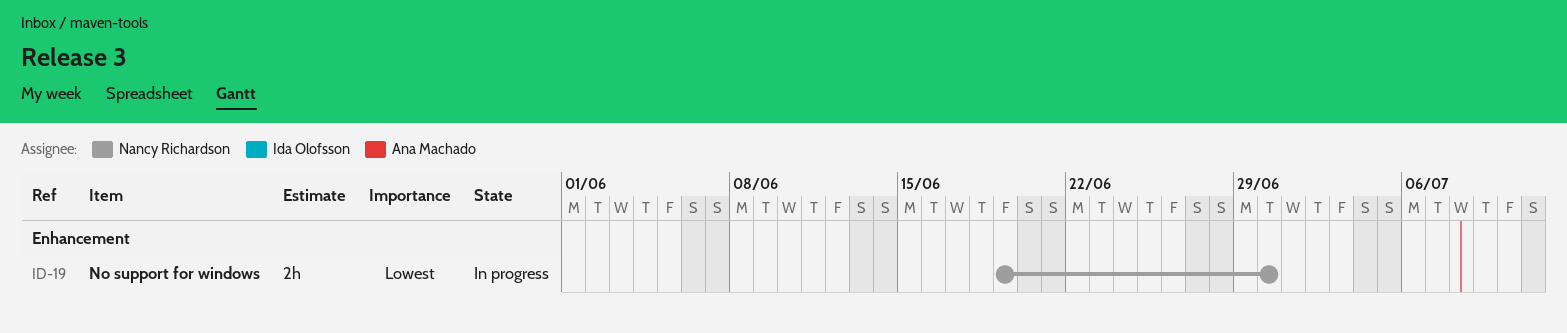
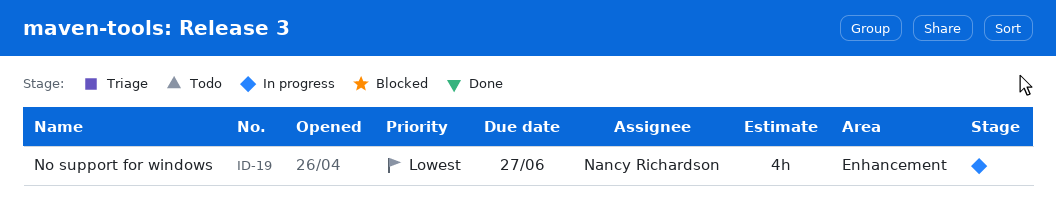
ID-19, estimate: 2h -> 4h
ID-19, due: Jun 30 -> Jun 27

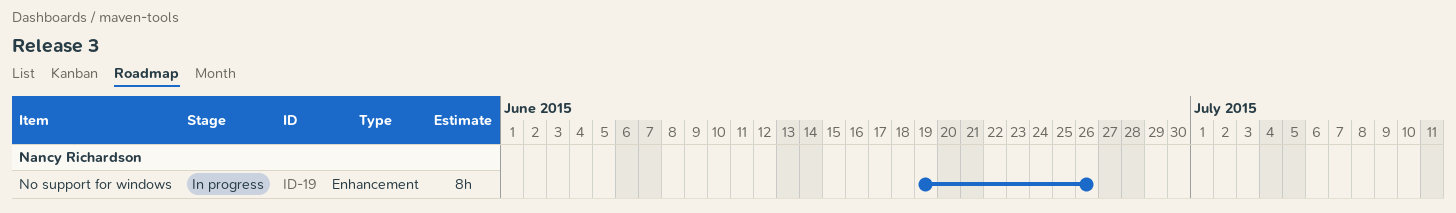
ID-19, estimate: 4h -> 8h
ID-19, due: Jun 27 -> Jun 26

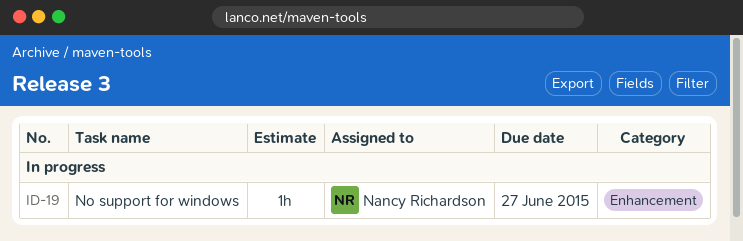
ID-19, estimate: 8h -> 1h
ID-19, due: Jun 26 -> Jun 27

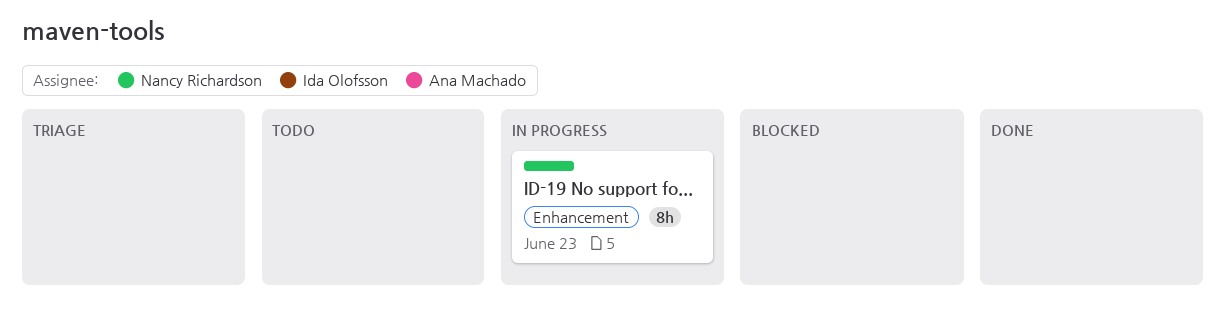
ID-19, estimate: 1h -> 8h
ID-19, due: Jun 27 -> Jun 23

